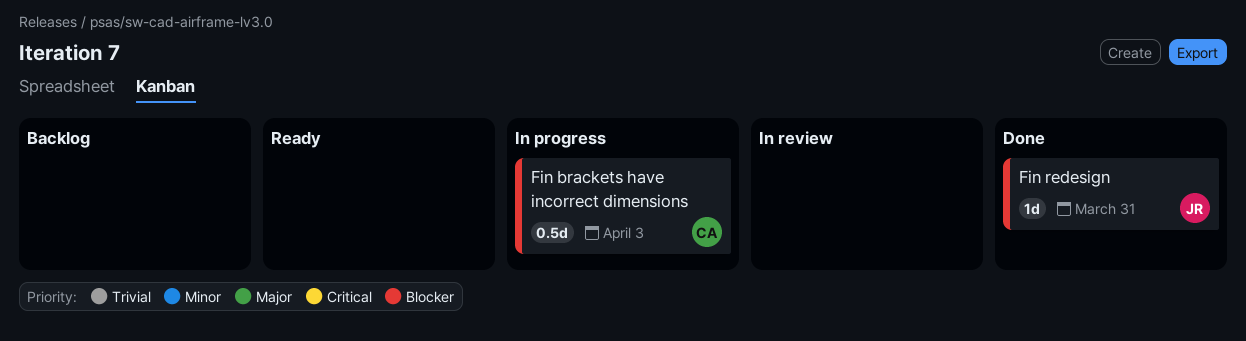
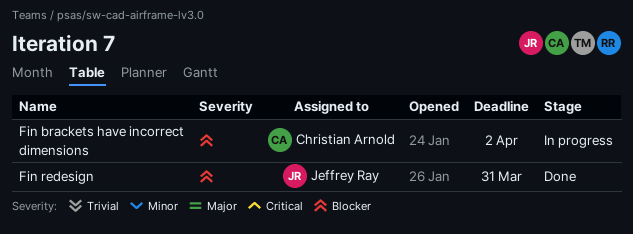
Fin brackets have incorrect dimensions, due: Apr 3 -> Apr 2

